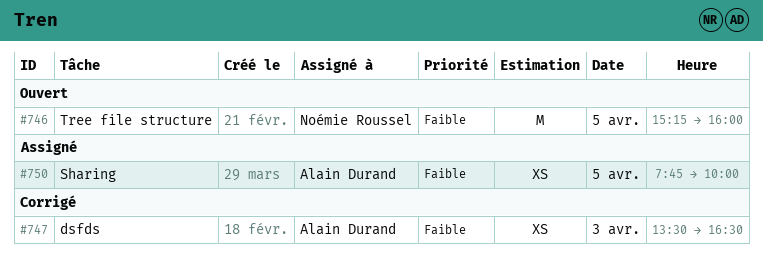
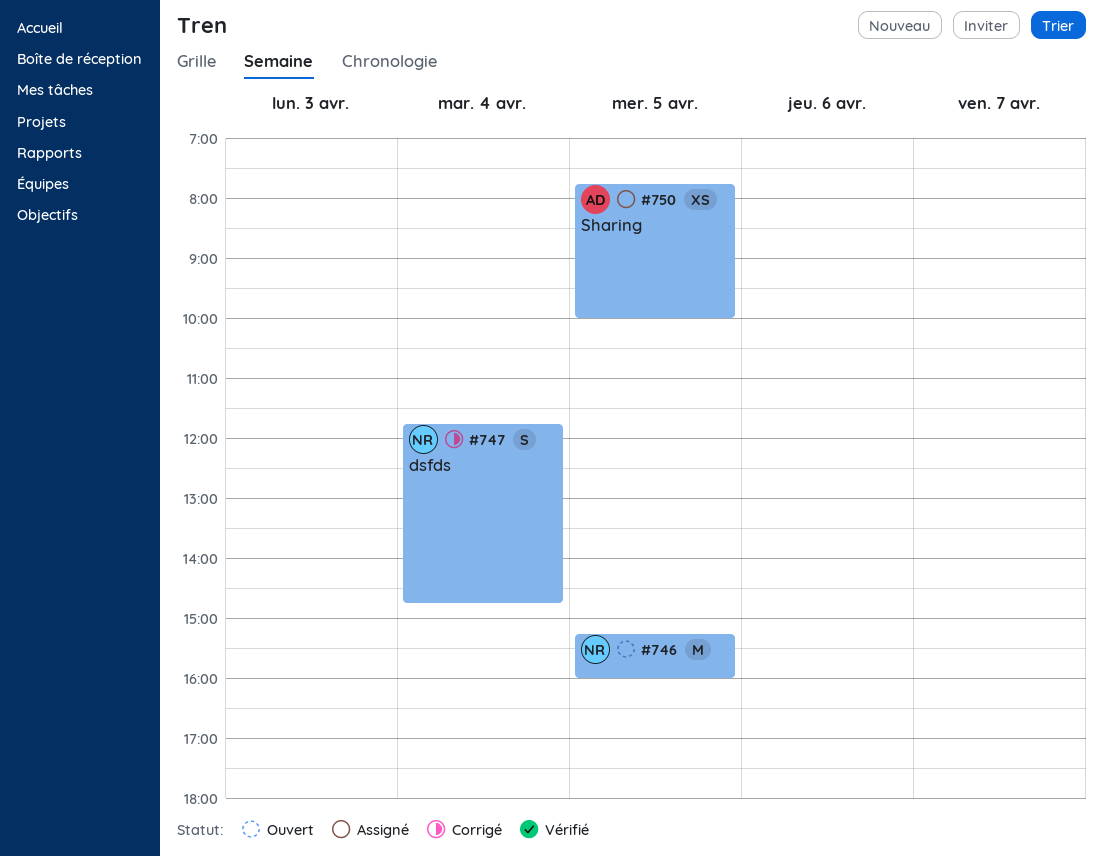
#747, owner: Alain Durand -> Noémie Roussel
#747, estimate: XS -> S
#747, day: Apr 3 -> Apr 4
#747, begins: 13:30 -> 11:45
#747, ends: 16:30 -> 14:45

